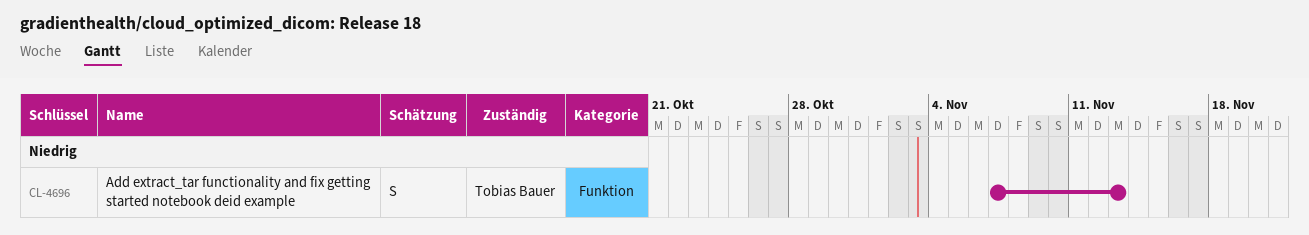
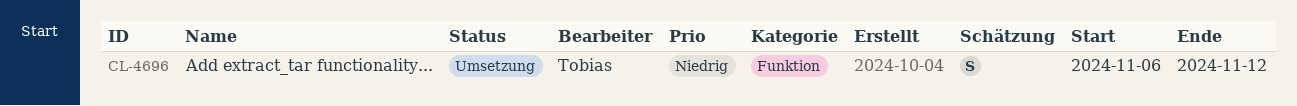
CL-4696, start: Nov 7 -> Nov 6
CL-4696, due: Nov 13 -> Nov 12

